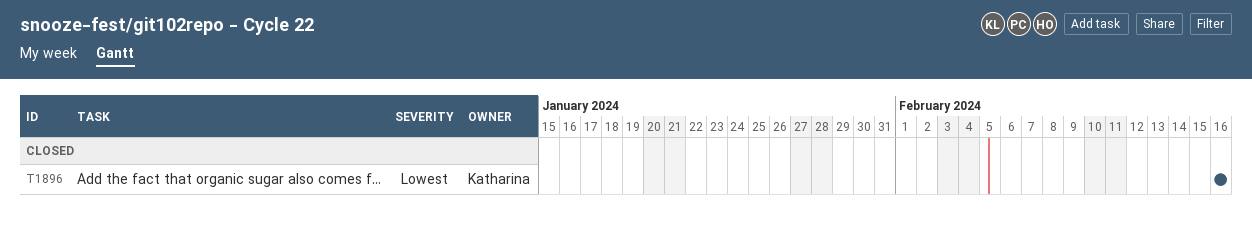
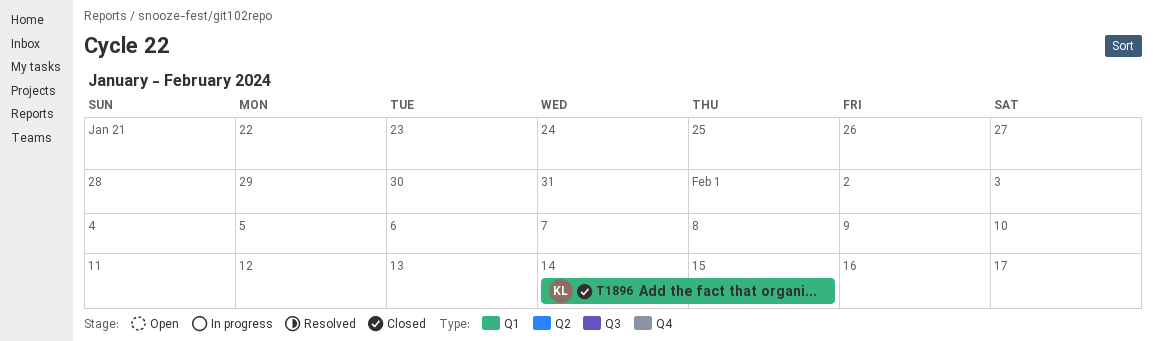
T1896, start: Feb 16 -> Feb 14
T1896, due: Feb 16 -> Feb 15

